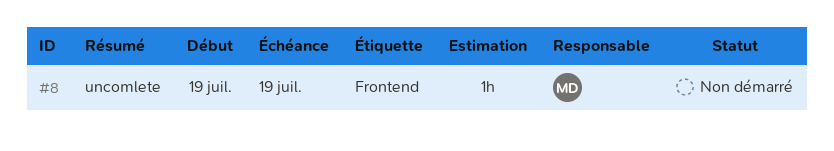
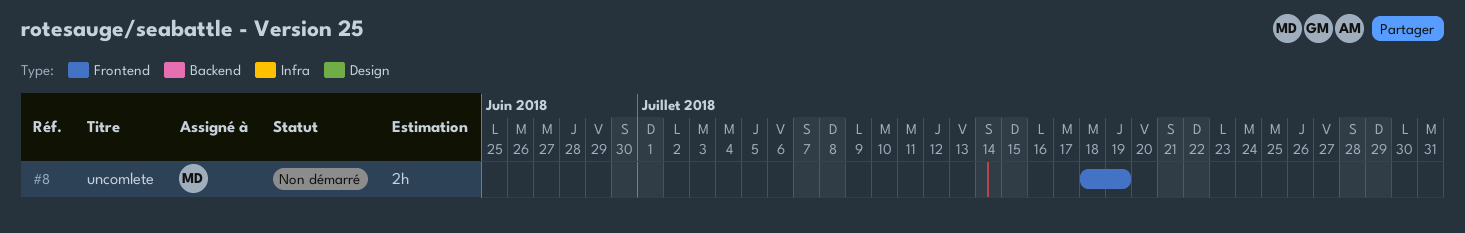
#8, estimate: 1h -> 2h
#8, start: Jul 19 -> Jul 18

